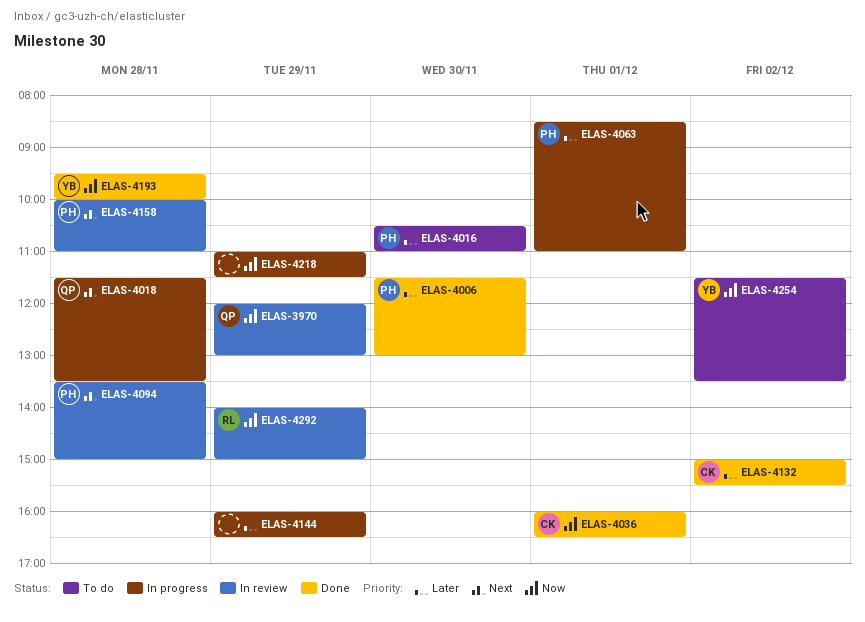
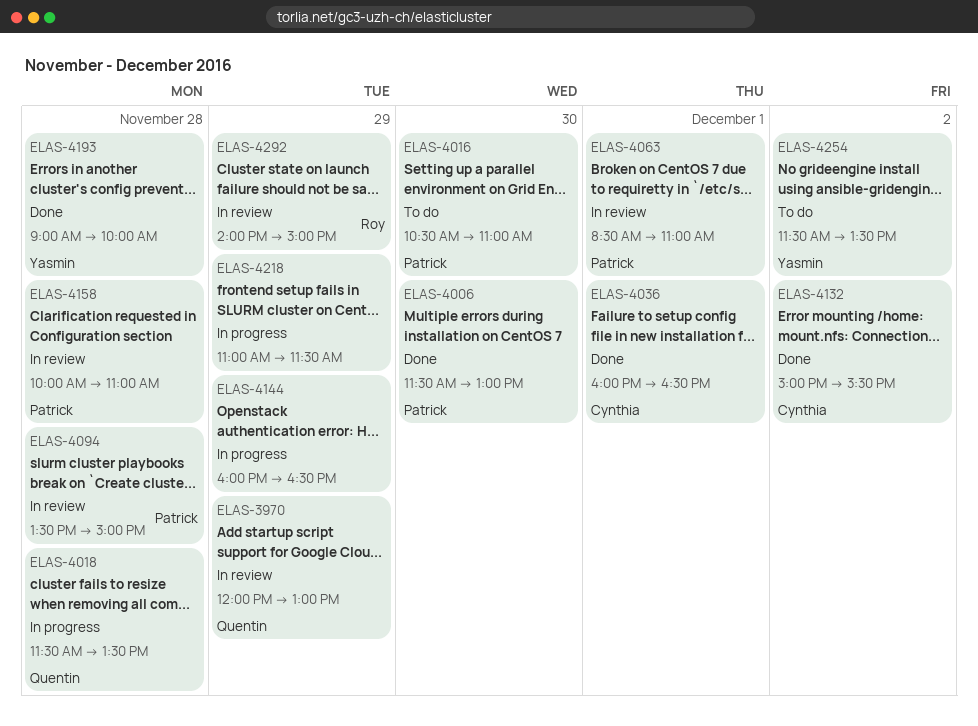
ELAS-4063, status: In progress -> In review
ELAS-4193, begins: 09:30 -> 09:00

